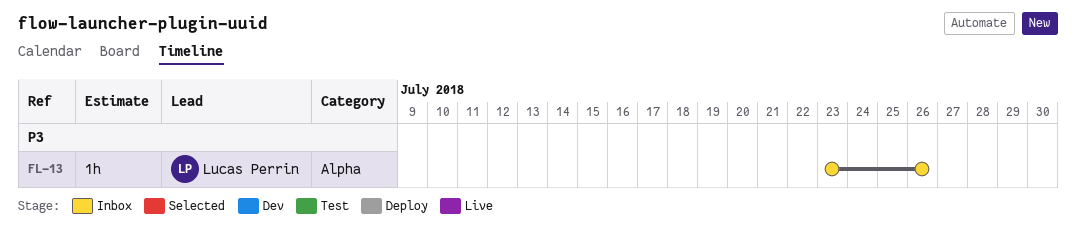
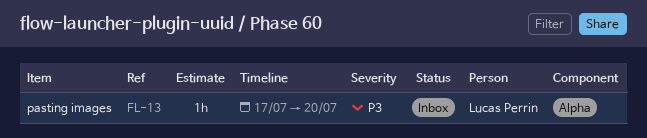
FL-13, start: Jul 23 -> Jul 17
FL-13, due: Jul 26 -> Jul 20

